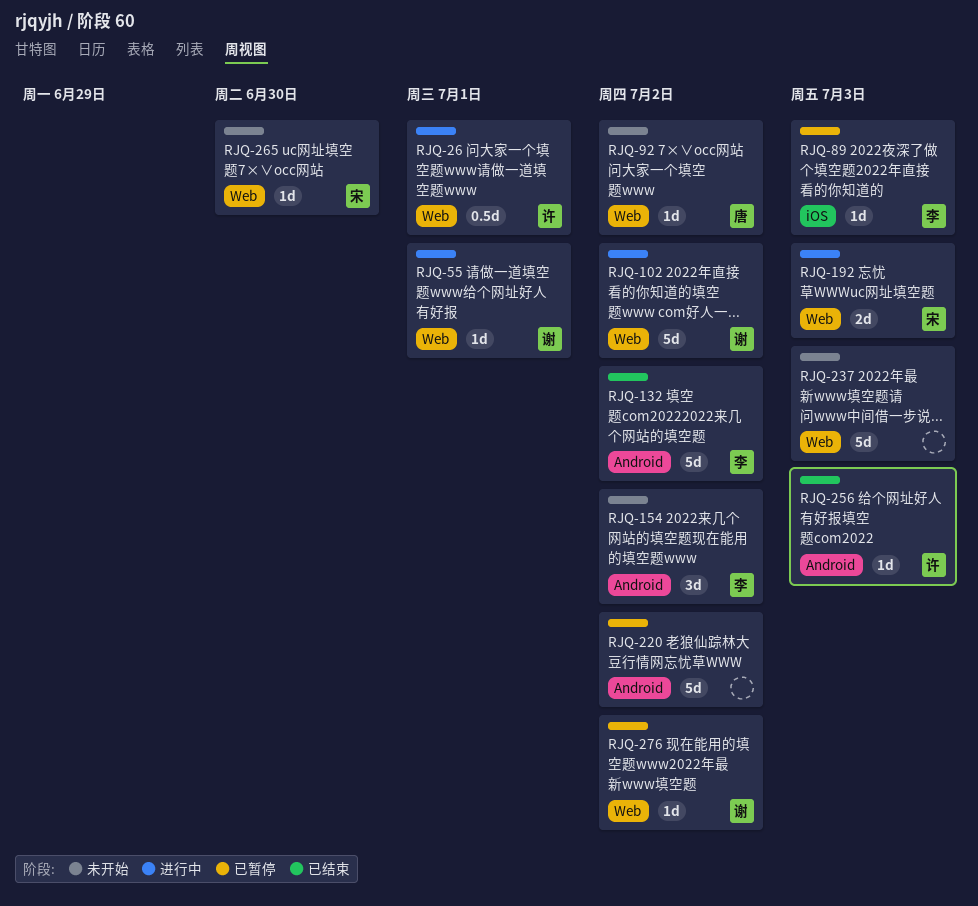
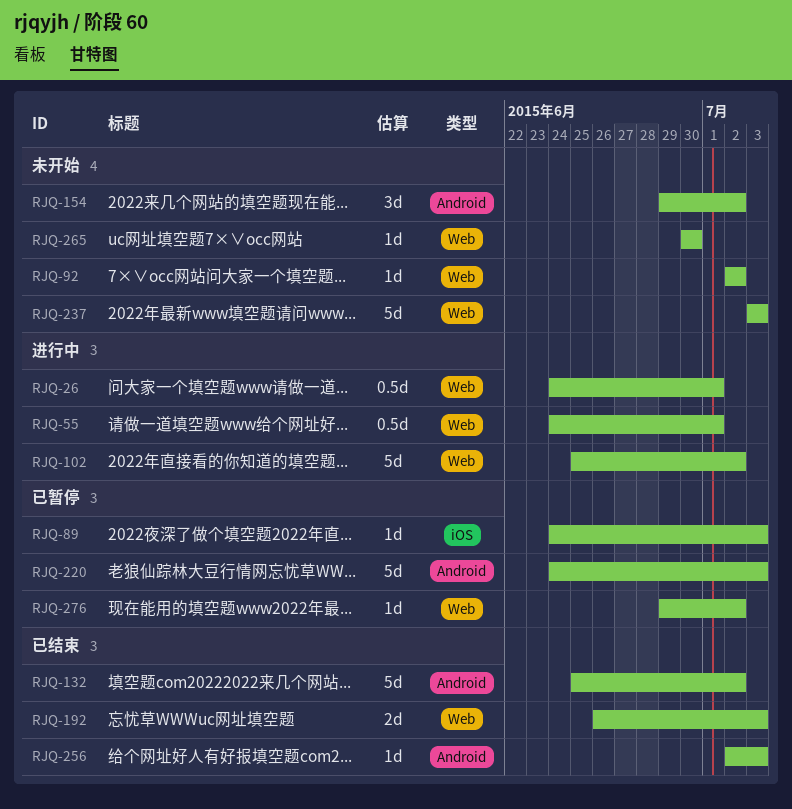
RJQ-55, estimate: 1d -> 0.5d
RJQ-192, status: 进行中 -> 已结束
RJQ-220, due: Jul 2 -> Jul 3

